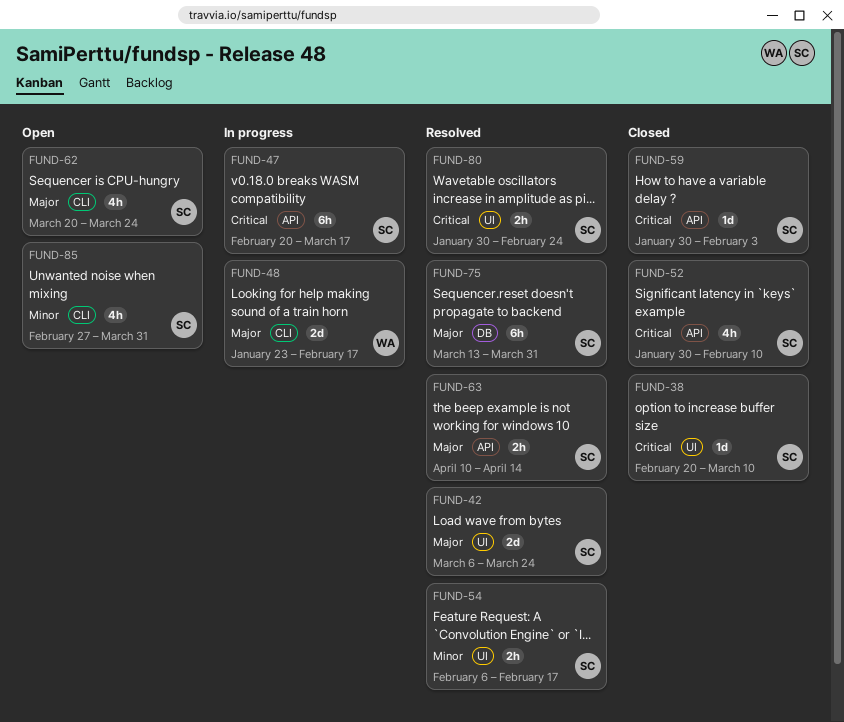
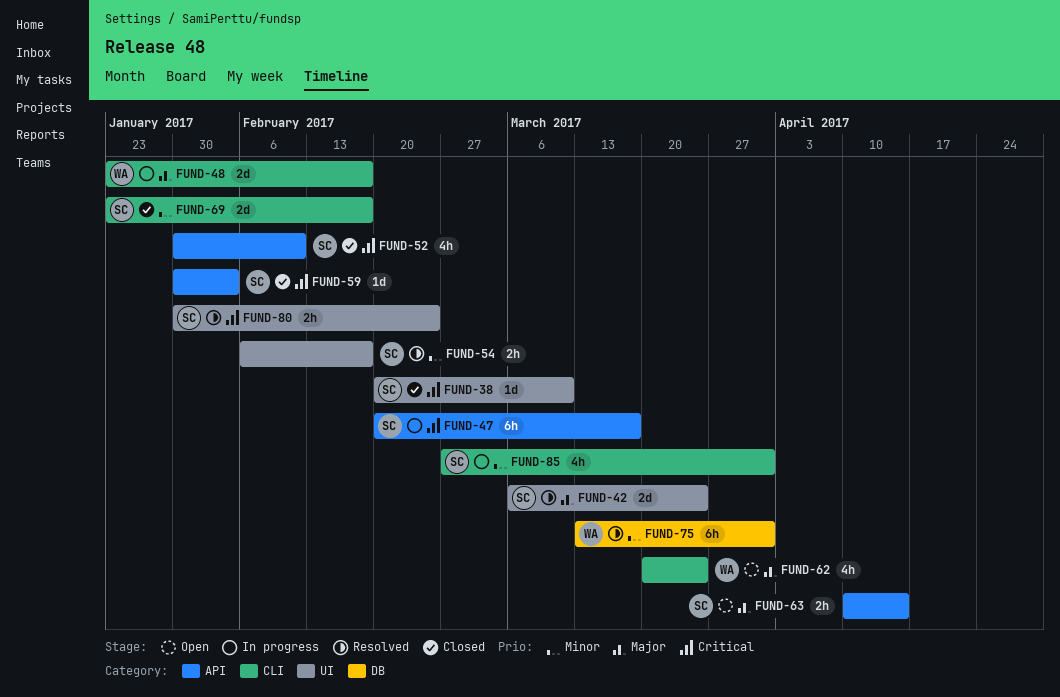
FUND-62, owner: SC -> WA
FUND-63, status: Resolved -> Open
FUND-69: none -> present
FUND-75, owner: SC -> WA
FUND-75, priority: Major -> Minor
FUND-85, status: Open -> In progress

